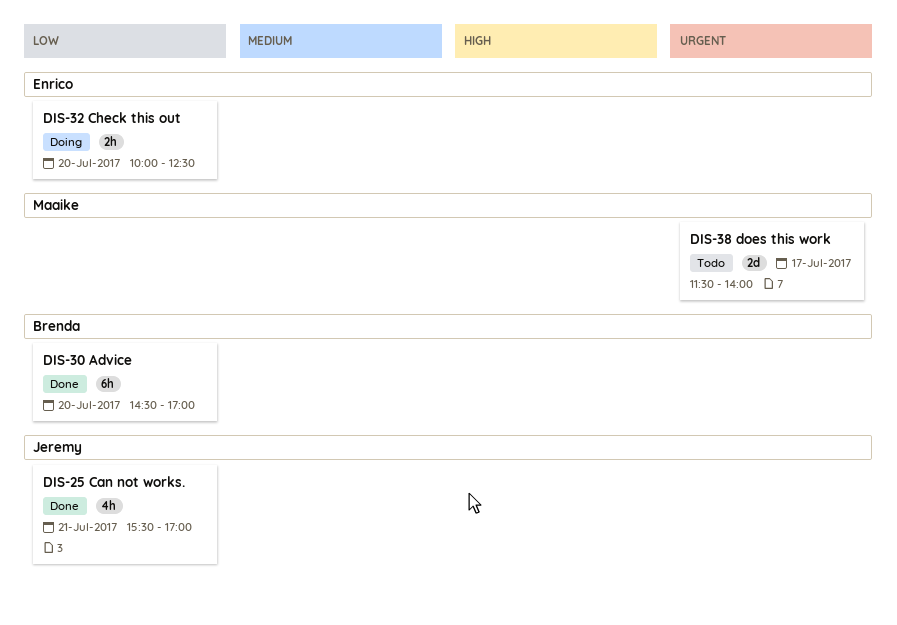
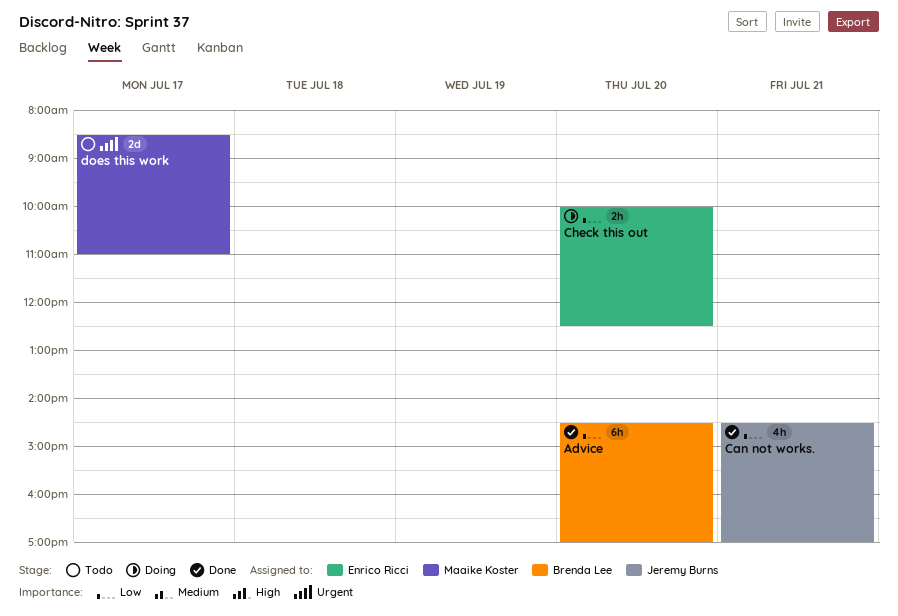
Can not works., begins: 15:30 -> 14:30
does this work, begins: 11:30 -> 08:30
does this work, ends: 14:00 -> 11:00

